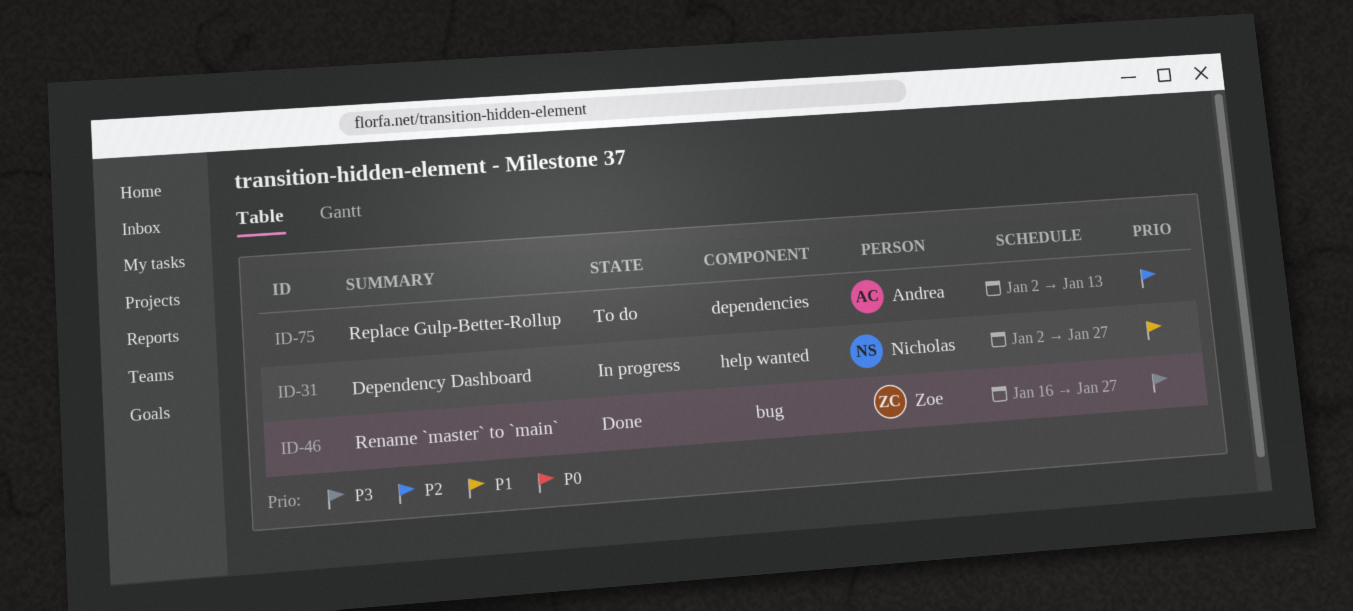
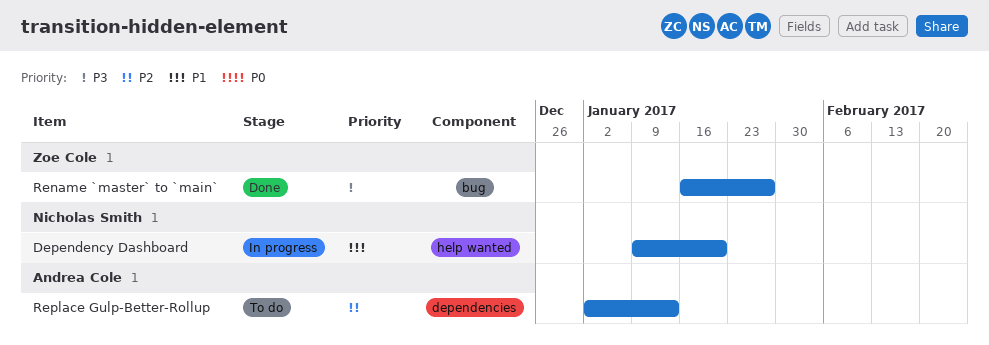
Dependency Dashboard, start: Jan 2 -> Jan 9
Dependency Dashboard, due: Jan 27 -> Jan 20

